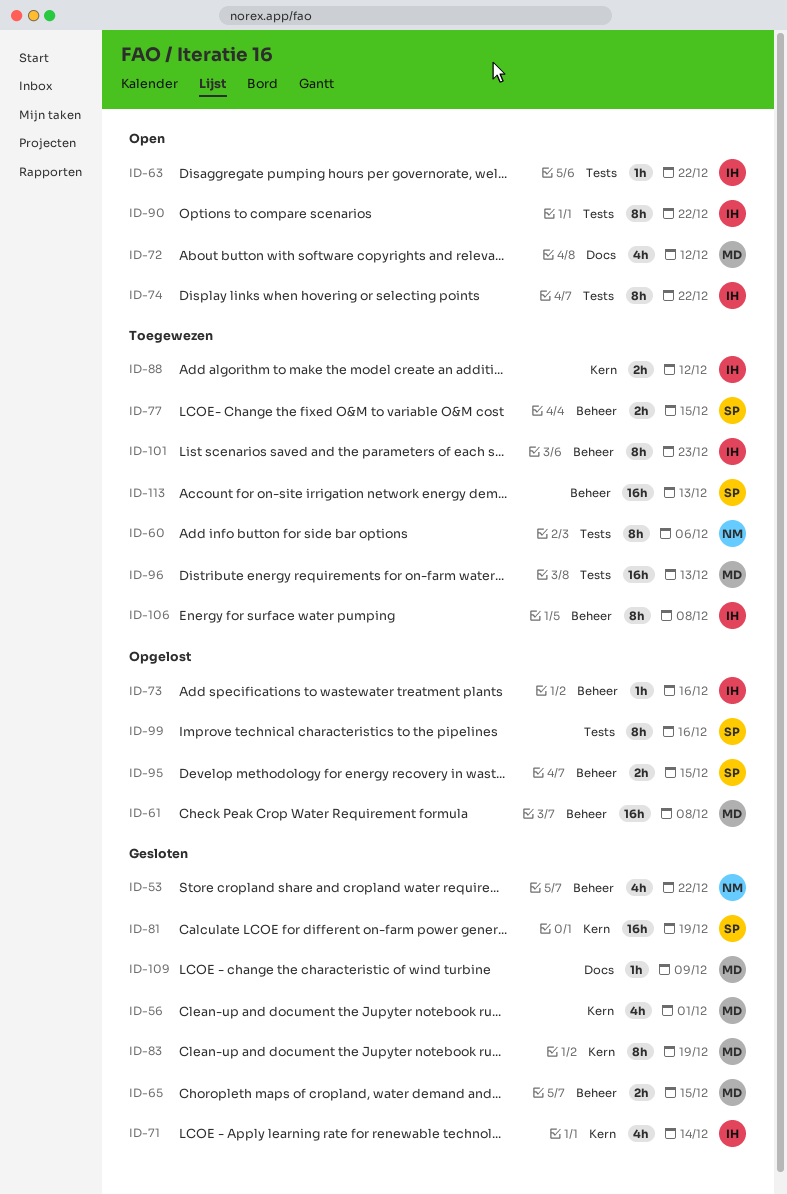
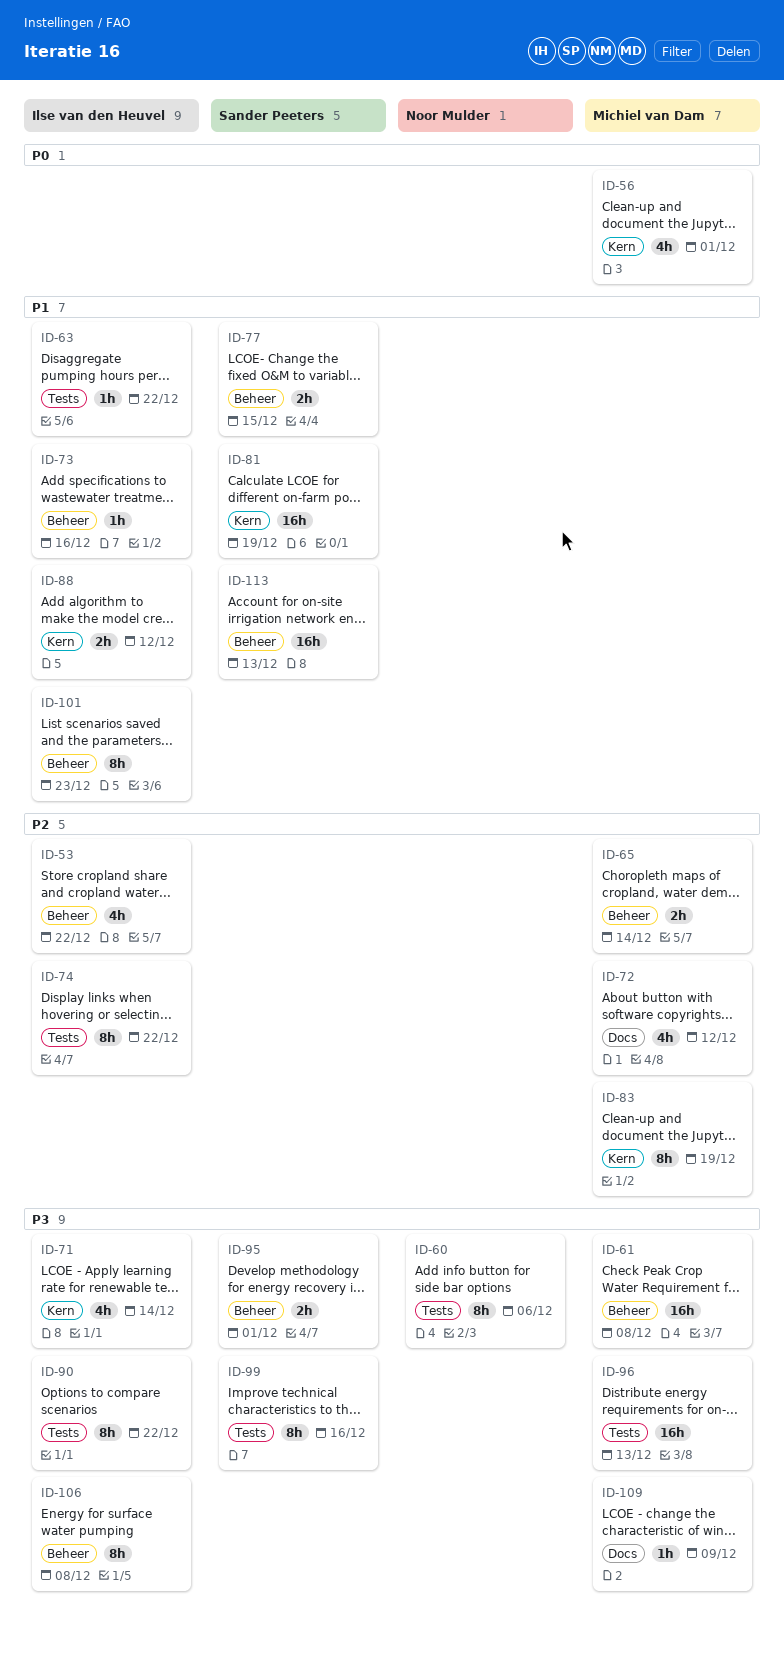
ID-53, owner: Noor Mulder -> Ilse van den Heuvel
ID-65, due: Dec 15 -> Dec 14
ID-95, due: Dec 15 -> Dec 1

